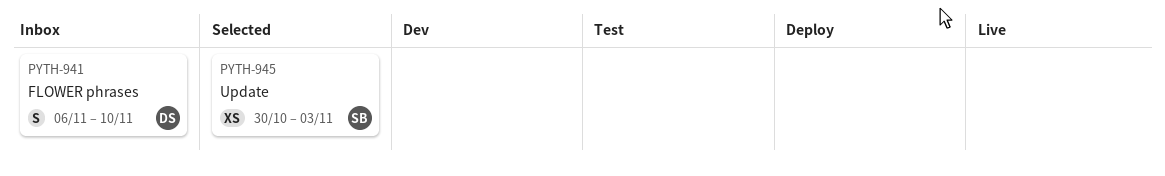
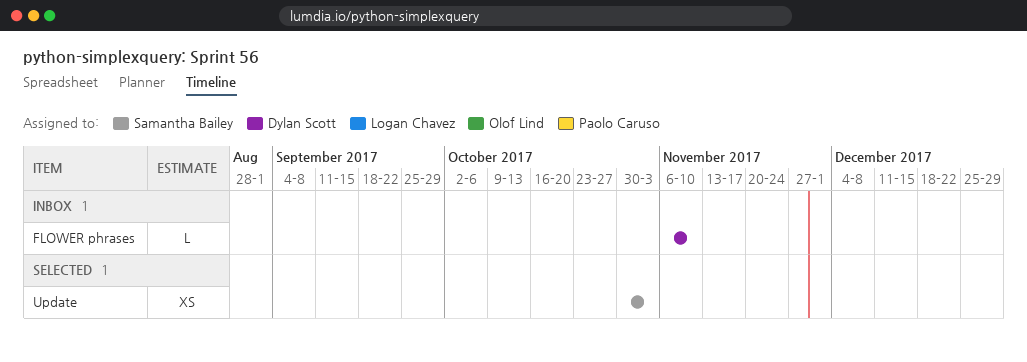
FLOWER phrases, estimate: S -> L

